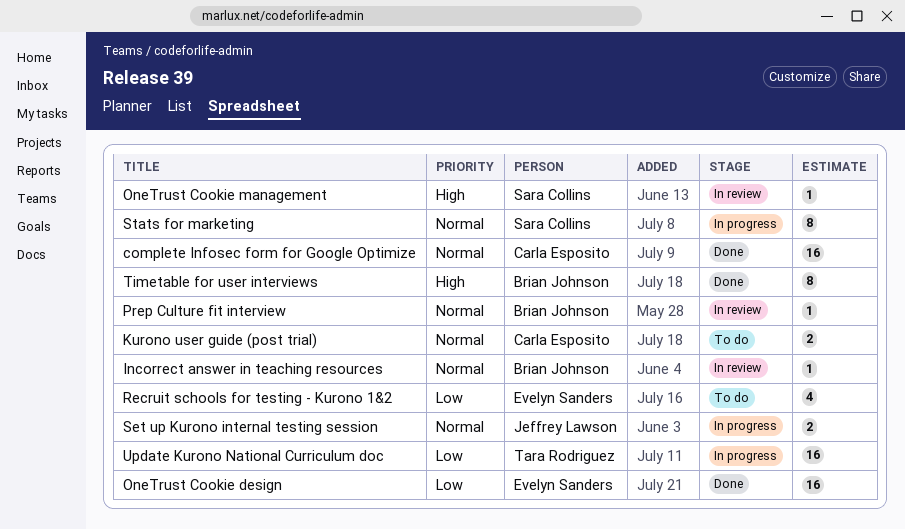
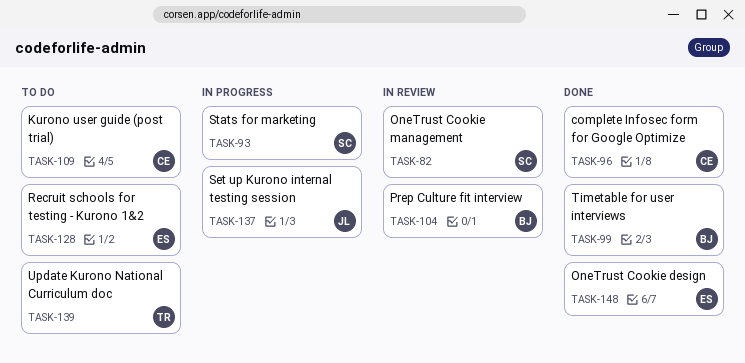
Incorrect answer in teaching resources: present -> none
Update Kurono National Curriculum doc, status: In progress -> To do

